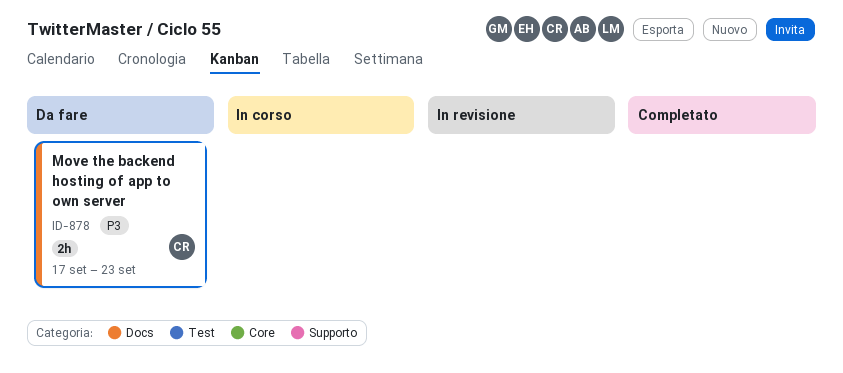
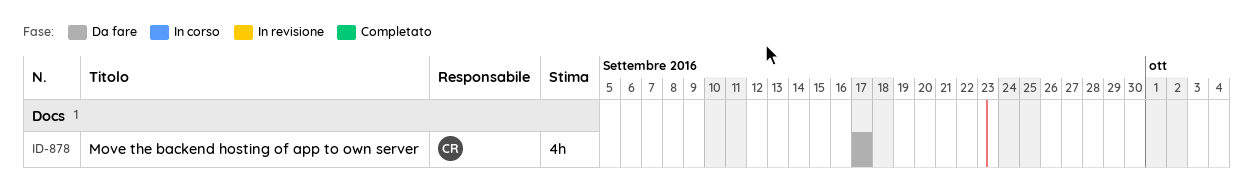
ID-878, estimate: 2h -> 4h
ID-878, due: Sep 23 -> Sep 17

